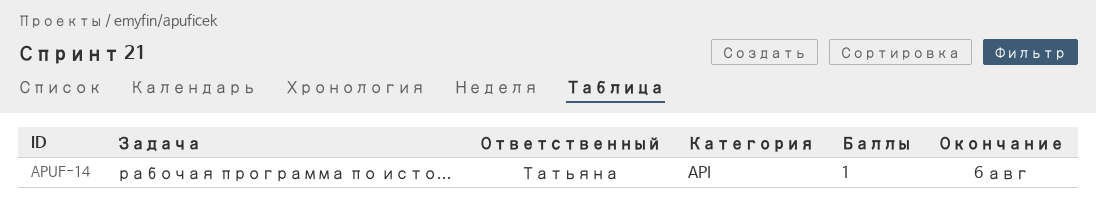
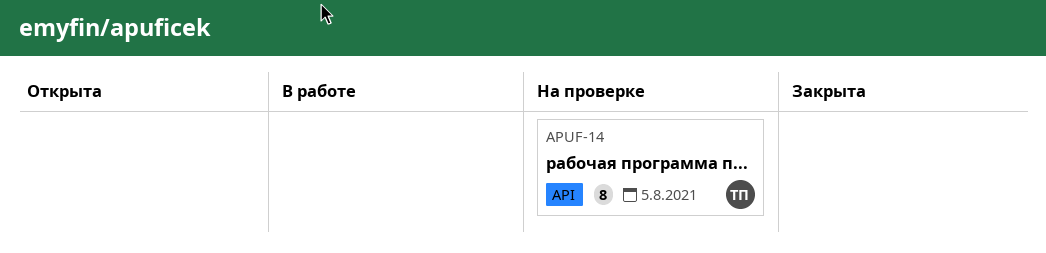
APUF-14, estimate: 1 -> 8
APUF-14, due: Aug 6 -> Aug 5

